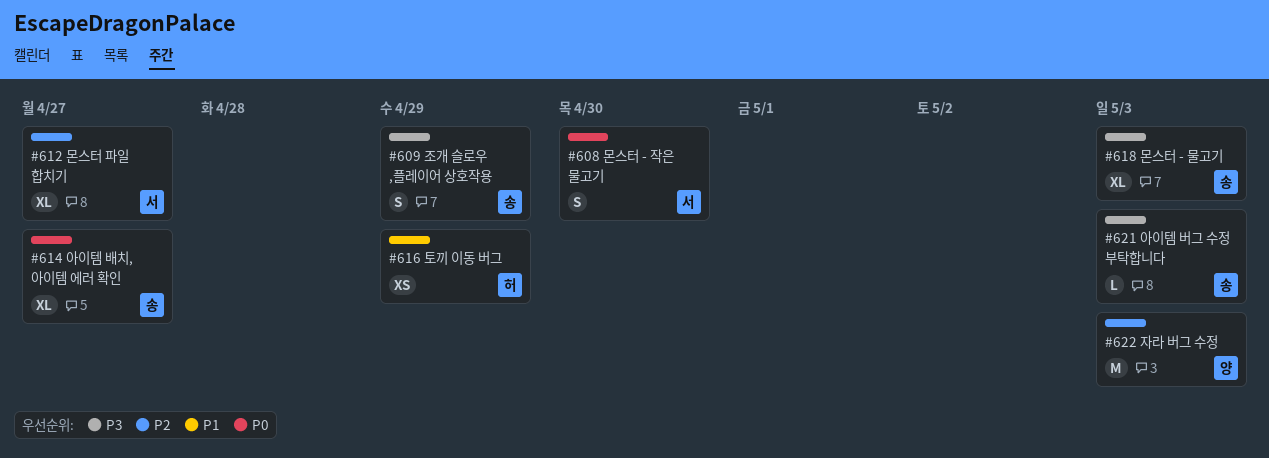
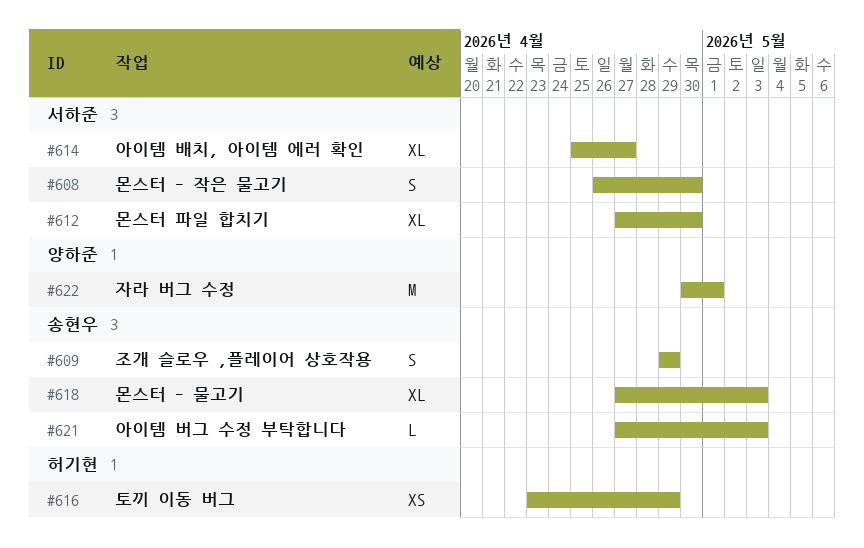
#612, due: Apr 27 -> Apr 30
#614, owner: 송현우 -> 서하준
#622, due: May 3 -> May 1

